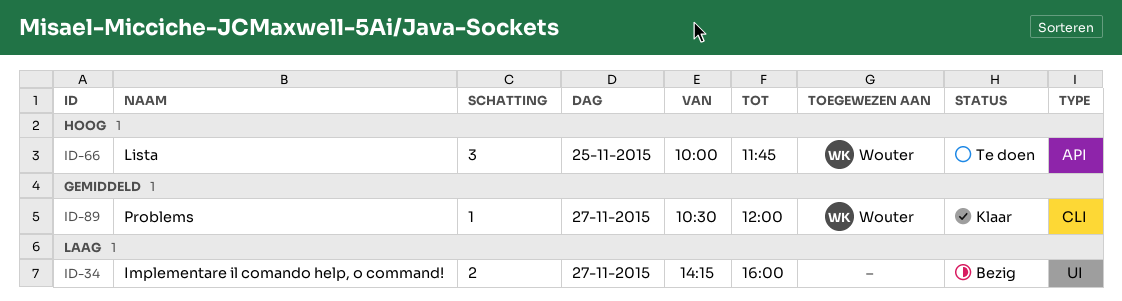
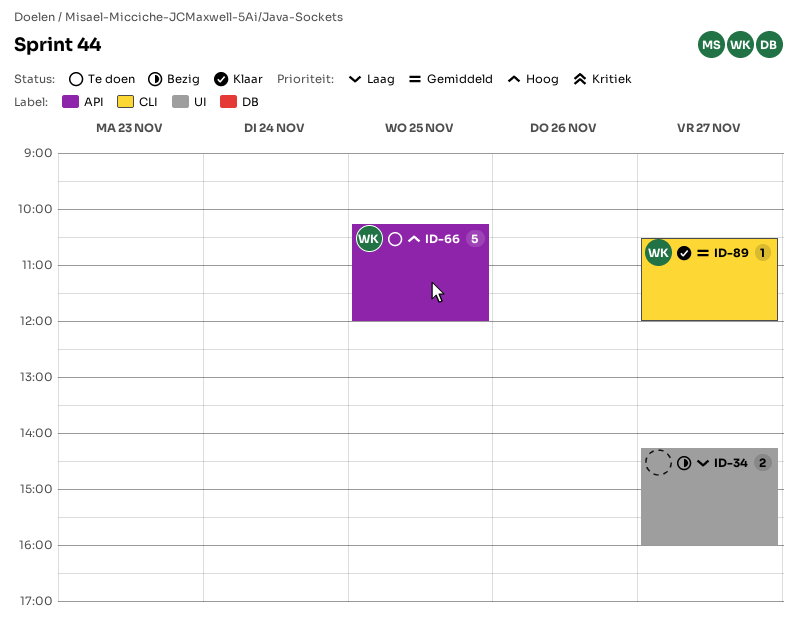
ID-66, estimate: 3 -> 5
ID-66, begins: 10:00 -> 10:15
ID-66, ends: 11:45 -> 12:00

